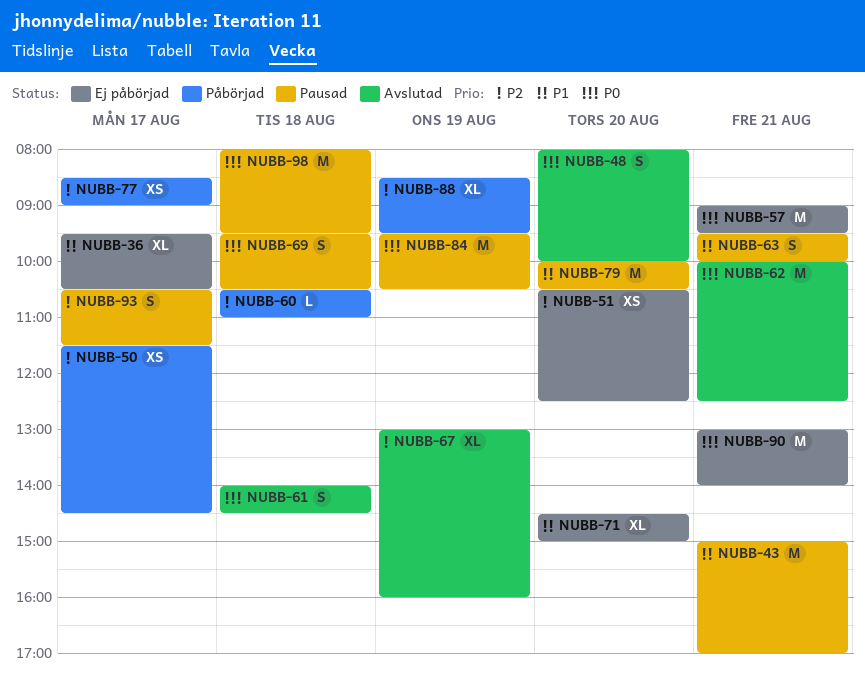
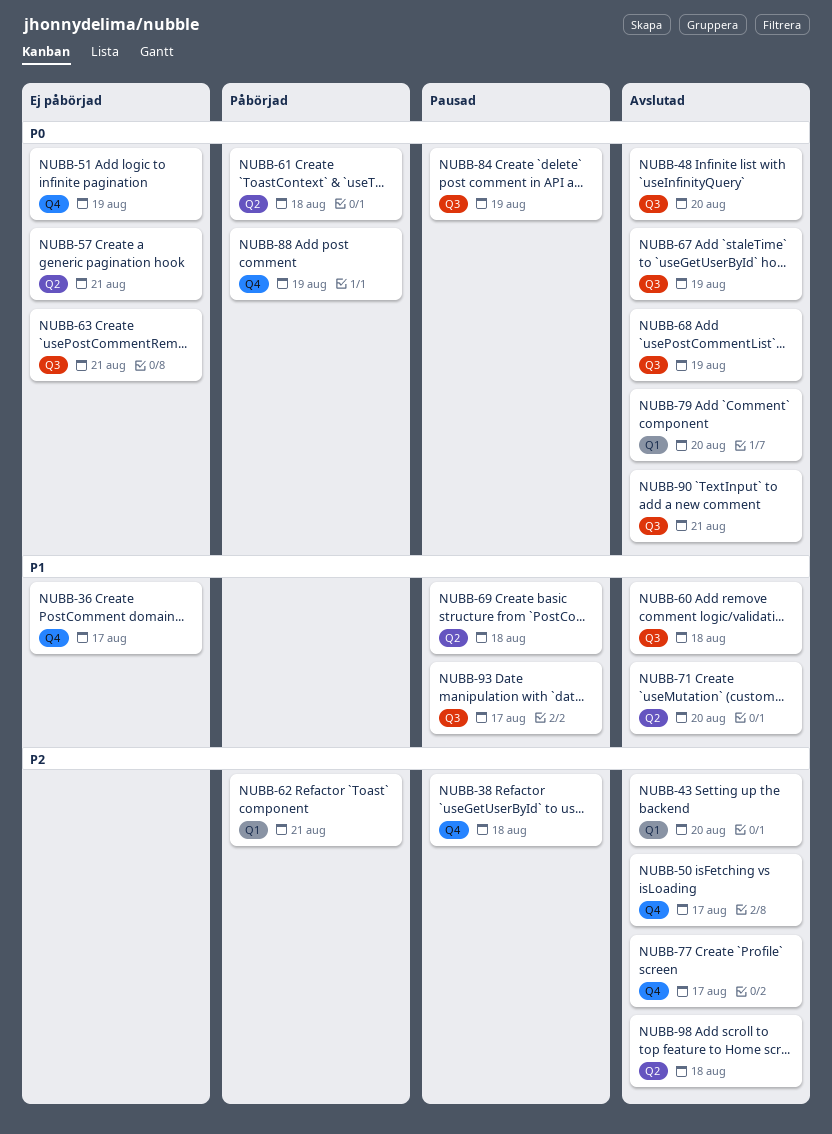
NUBB-38: none -> present
NUBB-43, status: Pausad -> Avslutad
NUBB-43, priority: P1 -> P2
NUBB-43, day: Aug 21 -> Aug 20
NUBB-50, status: Påbörjad -> Avslutad
NUBB-51, priority: P2 -> P0
NUBB-51, day: Aug 20 -> Aug 19
NUBB-60, status: Påbörjad -> Avslutad
NUBB-60, priority: P2 -> P1
NUBB-61, status: Avslutad -> Påbörjad
NUBB-62, status: Avslutad -> Påbörjad
NUBB-62, priority: P0 -> P2
NUBB-63, status: Pausad -> Ej påbörjad
NUBB-63, priority: P1 -> P0
NUBB-67, priority: P2 -> P0
NUBB-68: none -> present
NUBB-69, priority: P0 -> P1
NUBB-71, status: Ej påbörjad -> Avslutad
NUBB-77, status: Påbörjad -> Avslutad
NUBB-79, status: Pausad -> Avslutad
NUBB-79, priority: P1 -> P0
NUBB-88, priority: P2 -> P0
NUBB-90, status: Ej påbörjad -> Avslutad
NUBB-93, priority: P2 -> P1
NUBB-98, status: Pausad -> Avslutad
NUBB-98, priority: P0 -> P2

